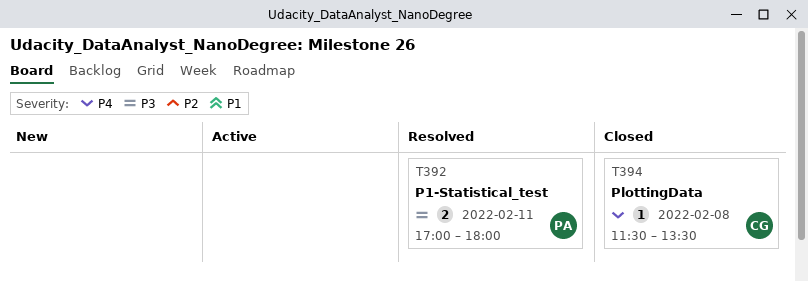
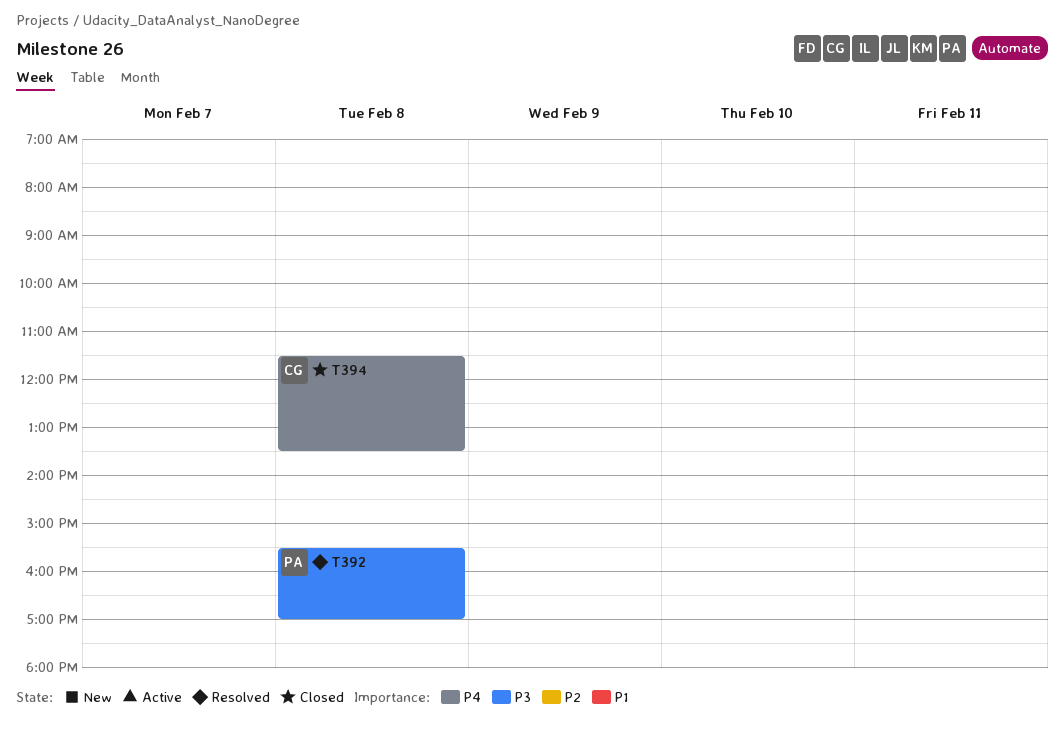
T392, day: Feb 11 -> Feb 8
T392, begins: 17:00 -> 15:30
T392, ends: 18:00 -> 17:00

